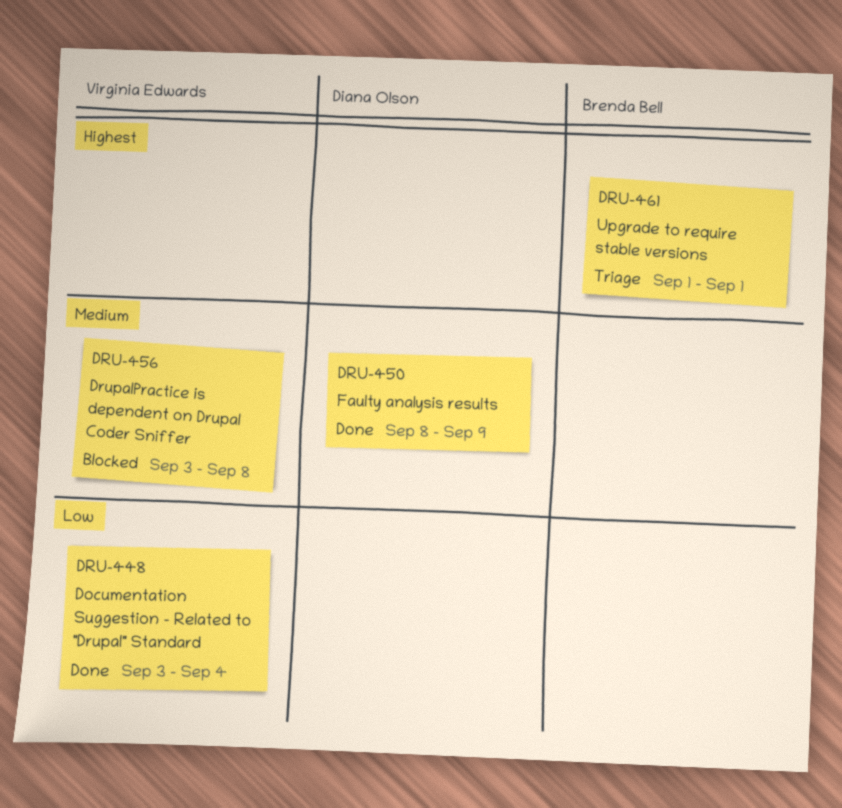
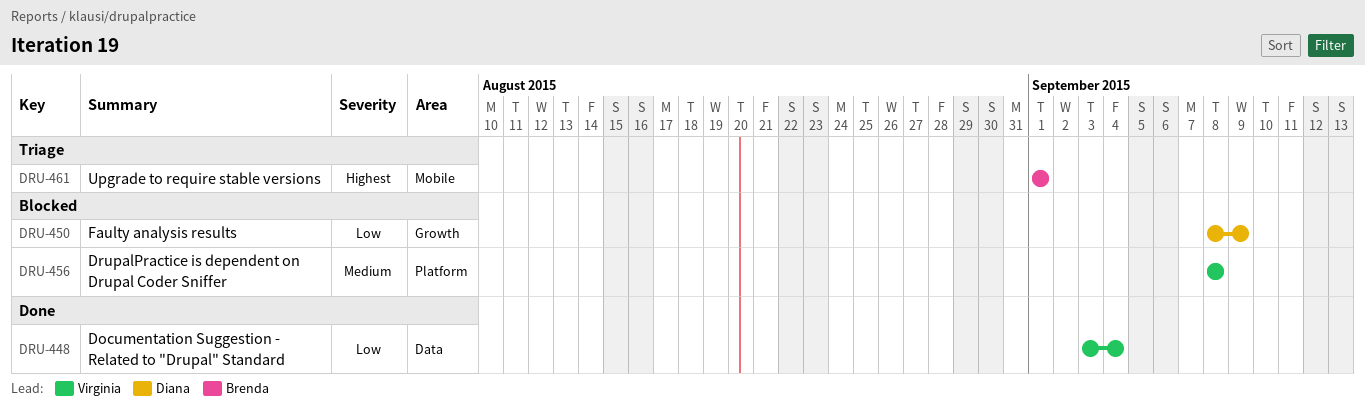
DRU-450, status: Done -> Blocked
DRU-450, priority: Medium -> Low
DRU-456, start: Sep 3 -> Sep 8

